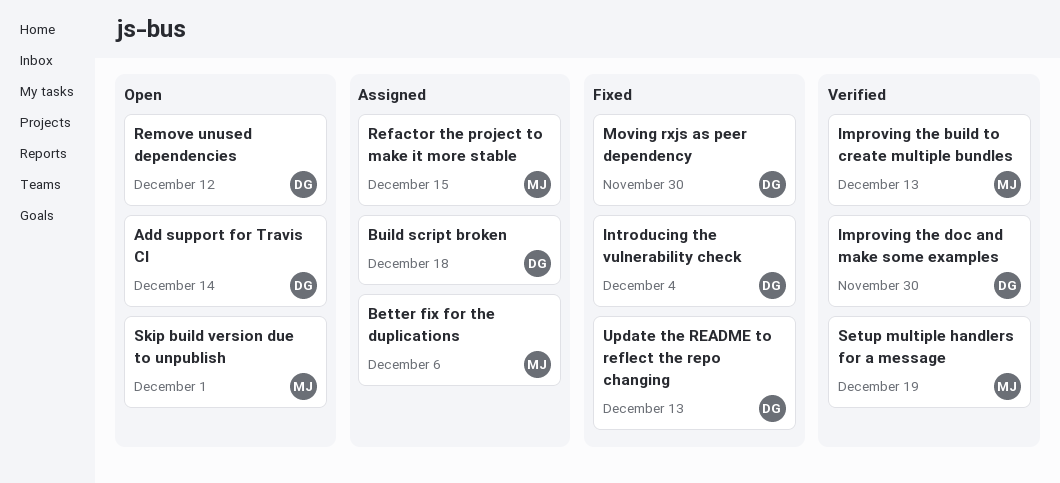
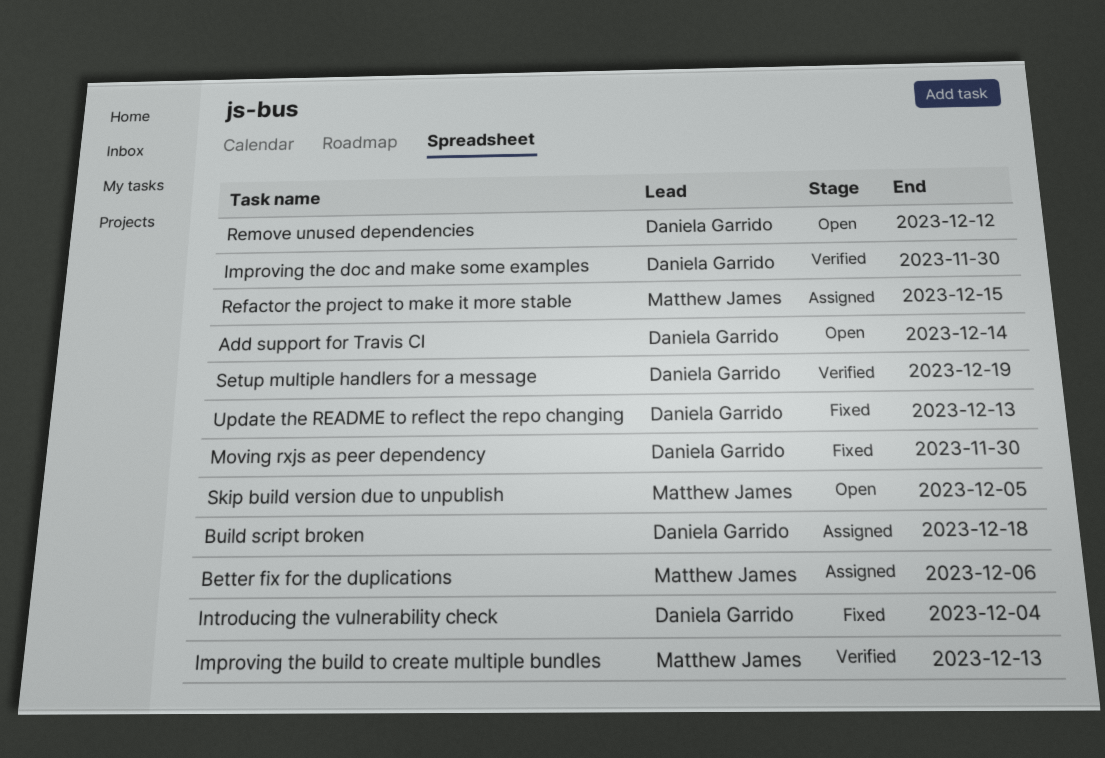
Setup multiple handlers for a message, owner: Matthew James -> Daniela Garrido
Skip build version due to unpublish, due: Dec 1 -> Dec 5

